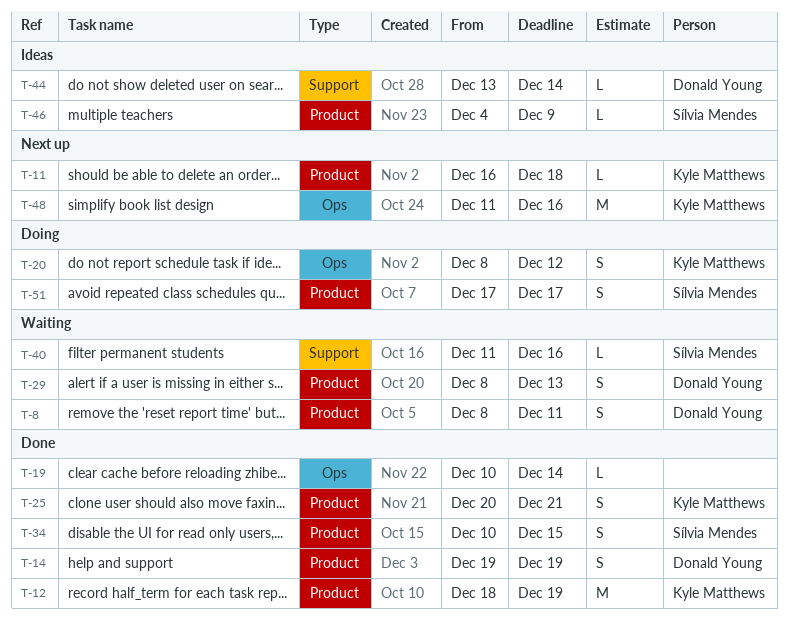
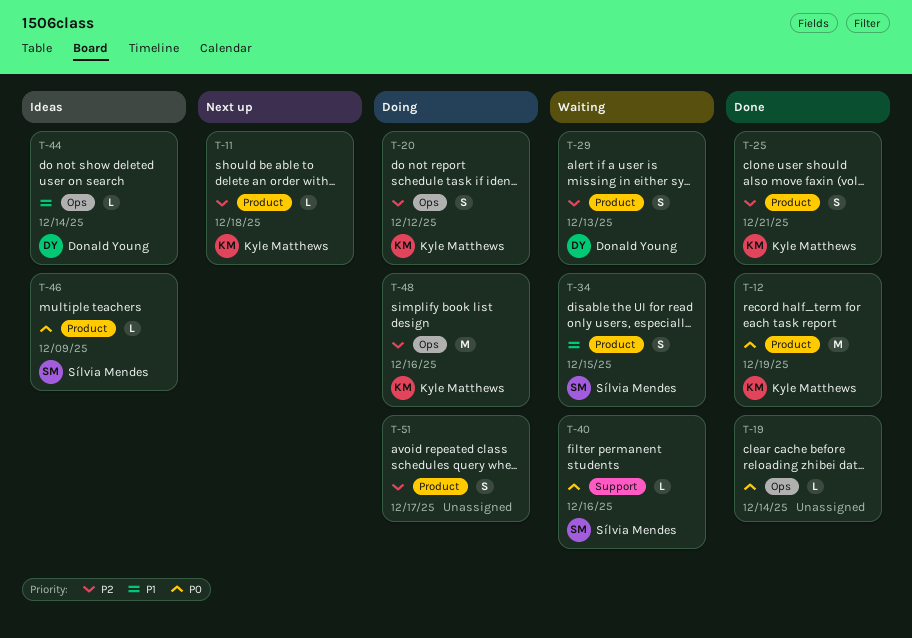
T-8: present -> none
T-14: present -> none
T-34, status: Done -> Waiting
T-44, label: Support -> Ops
T-48, status: Next up -> Doing
T-51, owner: Sílvia Mendes -> none

